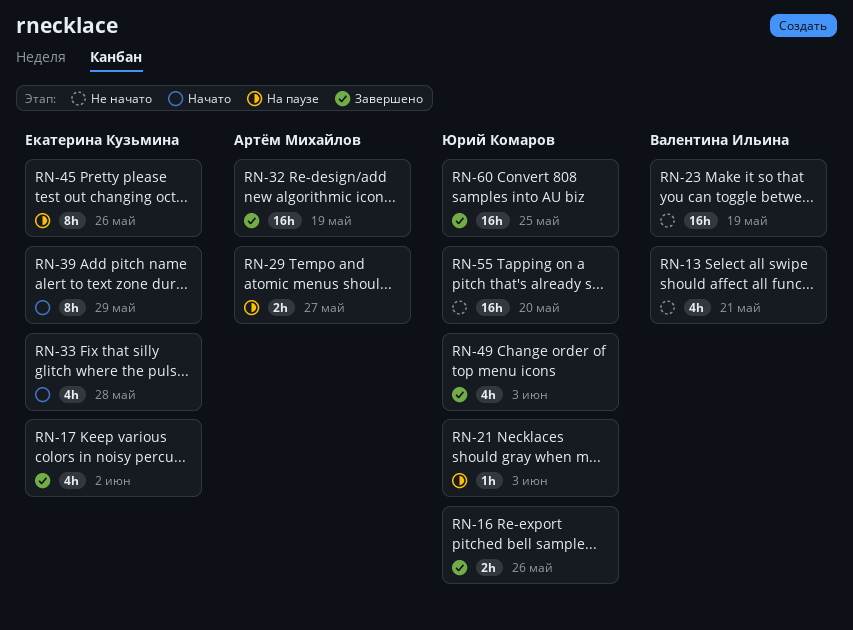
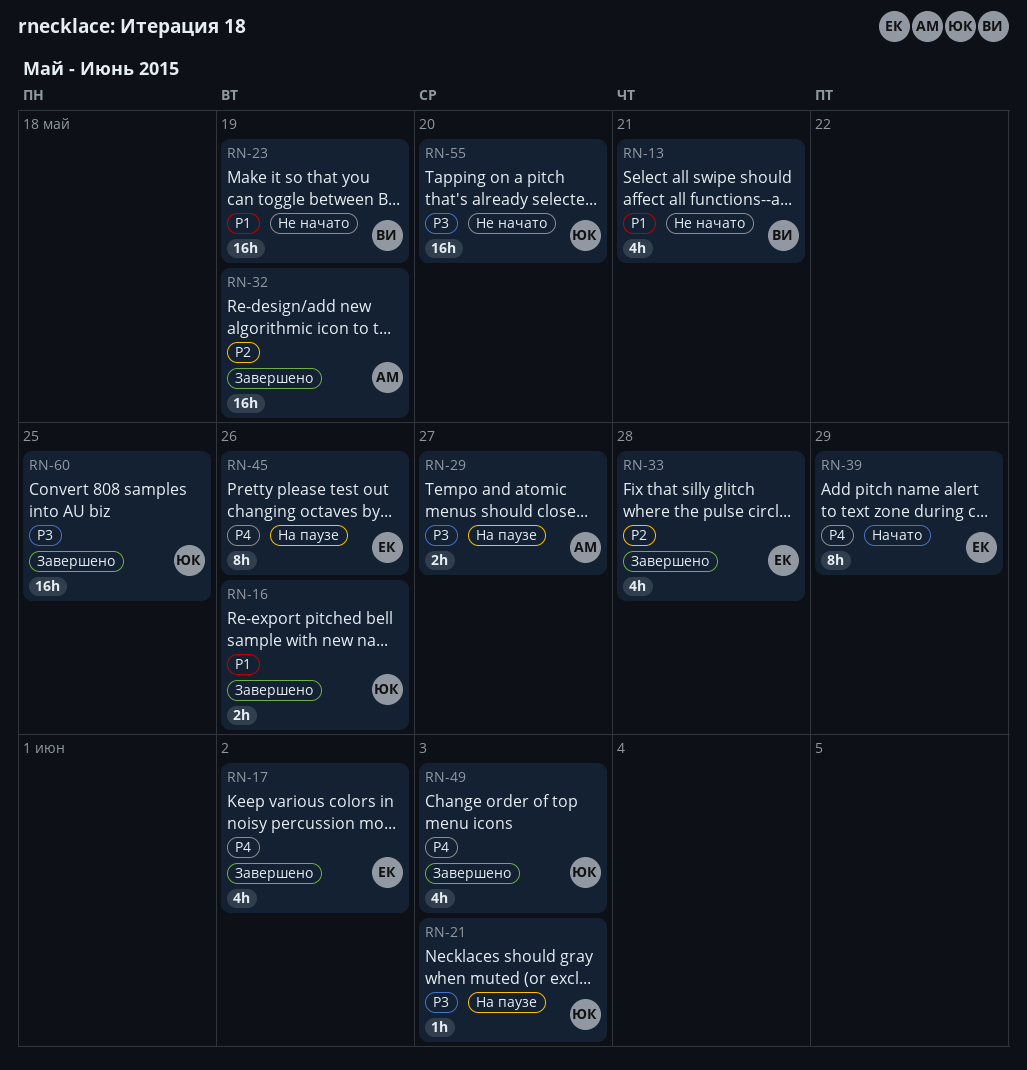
RN-33, status: Начато -> Завершено

